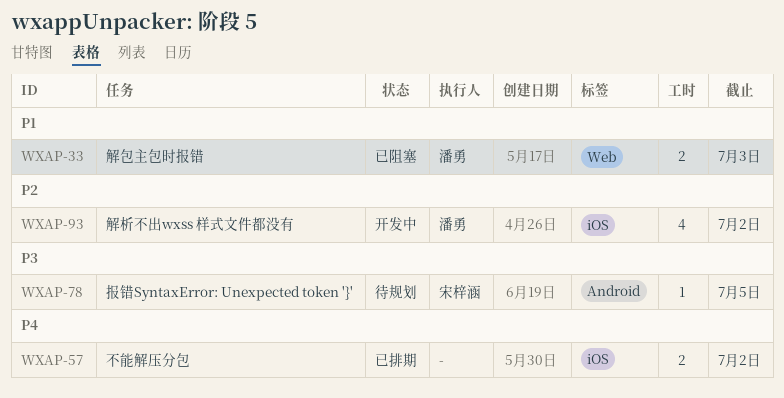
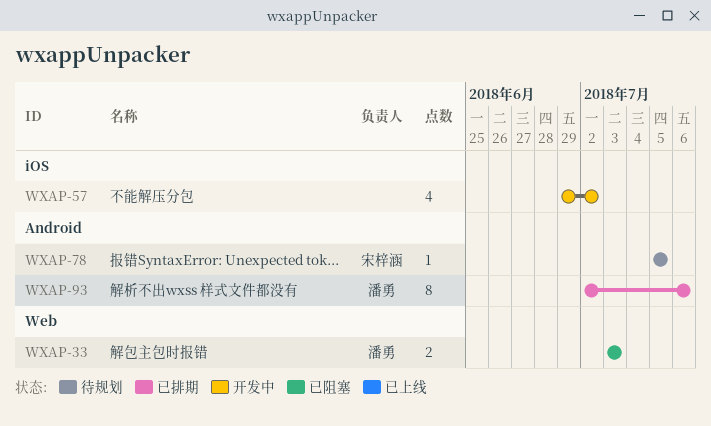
WXAP-57, status: 已排期 -> 开发中
WXAP-57, estimate: 2 -> 4
WXAP-93, status: 开发中 -> 已排期
WXAP-93, label: iOS -> Android
WXAP-93, estimate: 4 -> 8
WXAP-93, due: Jul 2 -> Jul 6

